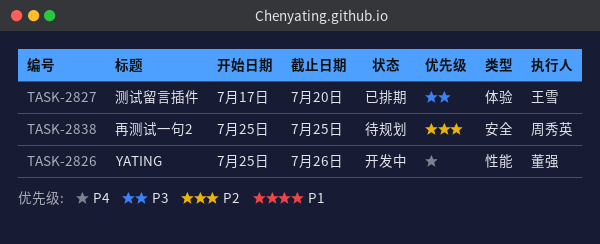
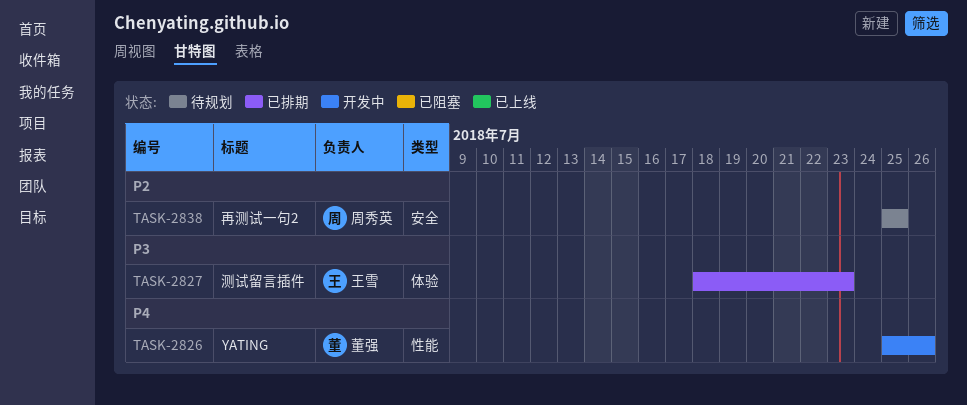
TASK-2827, start: Jul 17 -> Jul 18
TASK-2827, due: Jul 20 -> Jul 23

